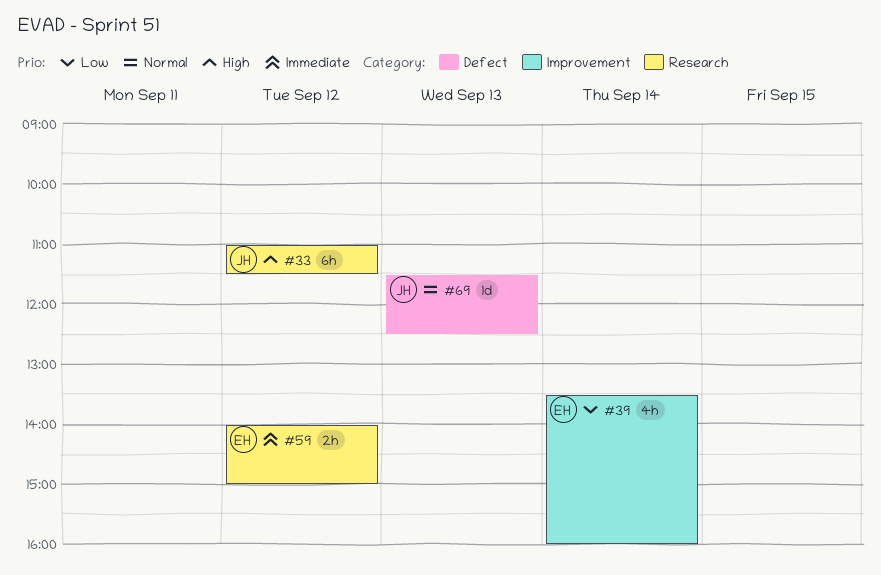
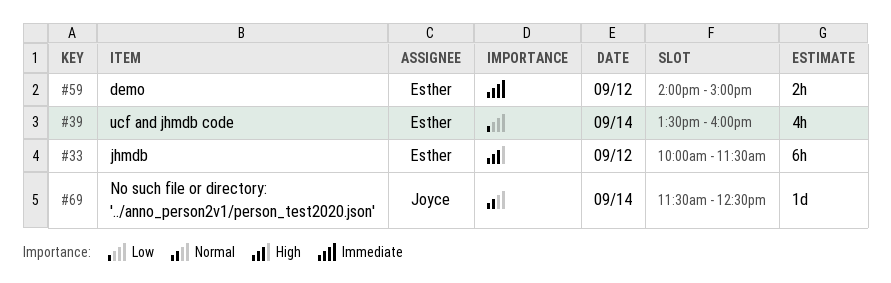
#33, owner: Joyce -> Esther
#33, begins: 11:00 -> 10:00
#69, day: Sep 13 -> Sep 14

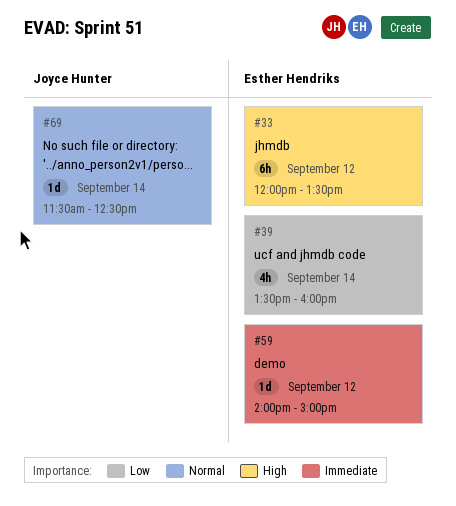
#33, begins: 10:00 -> 12:00
#33, ends: 11:30 -> 13:30
#59, estimate: 2h -> 1d

